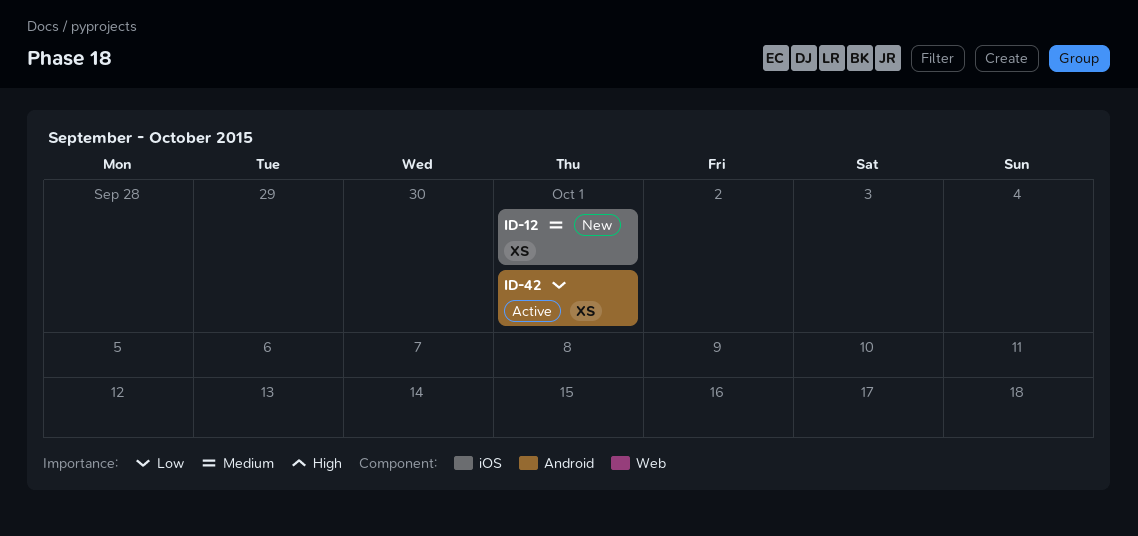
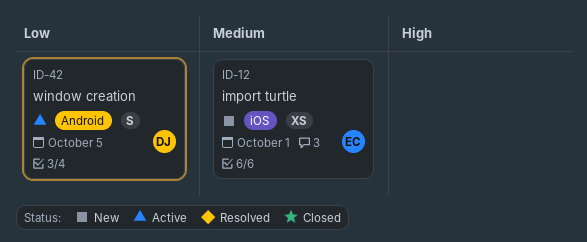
ID-42, estimate: XS -> S
ID-42, due: Oct 1 -> Oct 5

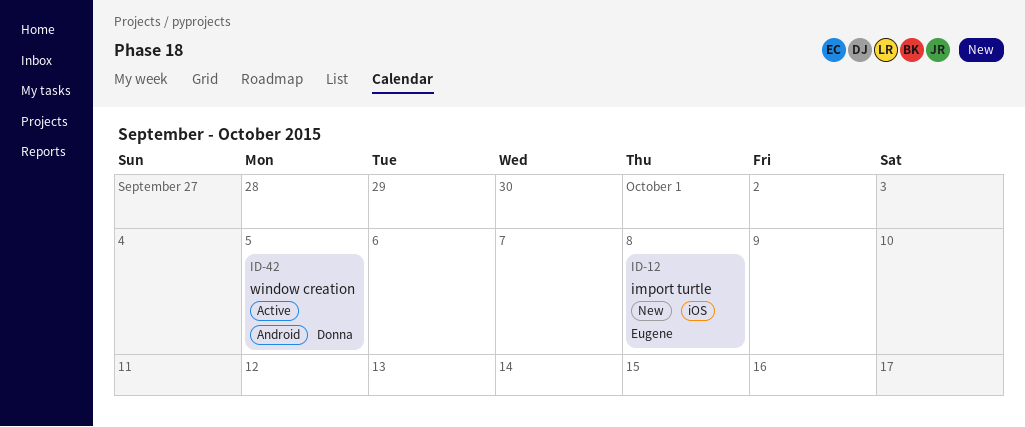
ID-12, due: Oct 1 -> Oct 8

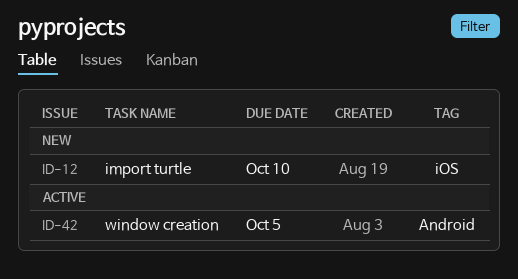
ID-12, due: Oct 8 -> Oct 10

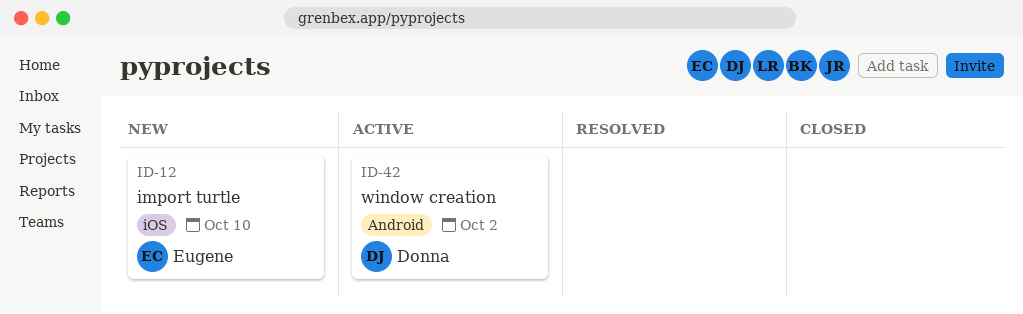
ID-42, due: Oct 5 -> Oct 2

